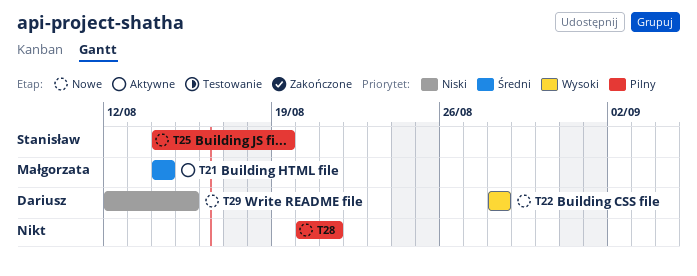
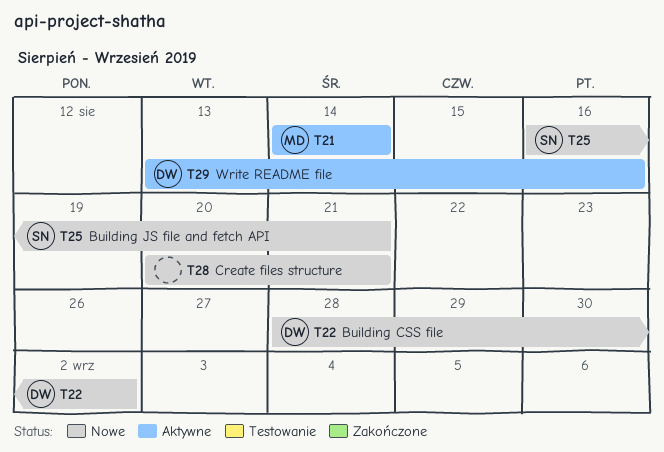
T22, due: Aug 28 -> Sep 2
T25, start: Aug 14 -> Aug 16
T25, due: Aug 19 -> Aug 21
T29, status: Nowe -> Aktywne
T29, start: Aug 12 -> Aug 13
T29, due: Aug 15 -> Aug 16

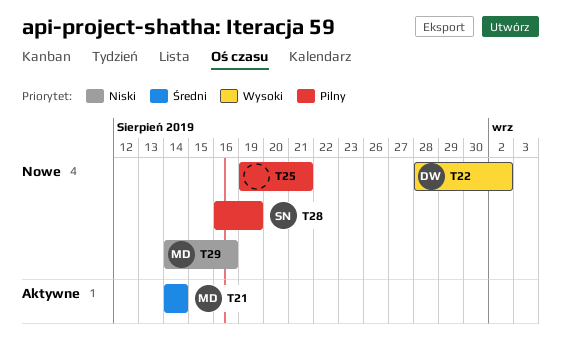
T25, owner: SN -> none
T25, start: Aug 16 -> Aug 19
T28, owner: none -> SN
T28, start: Aug 20 -> Aug 16
T28, due: Aug 21 -> Aug 19
T29, status: Aktywne -> Nowe
T29, owner: DW -> MD
T29, start: Aug 13 -> Aug 14

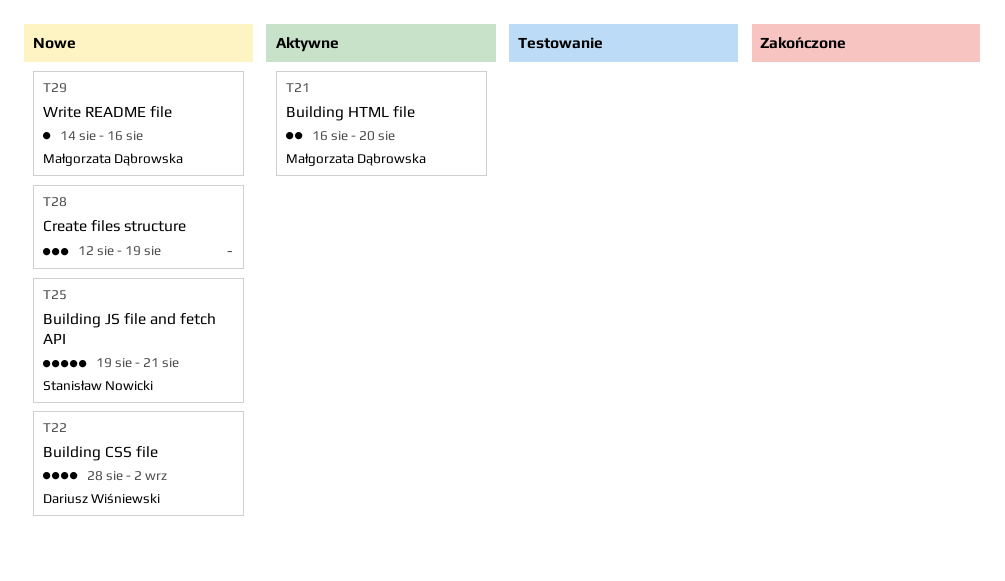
T21, start: Aug 14 -> Aug 16
T21, due: Aug 14 -> Aug 20
T25, owner: none -> Stanisław Nowicki
T28, owner: Stanisław Nowicki -> none
T28, start: Aug 16 -> Aug 12

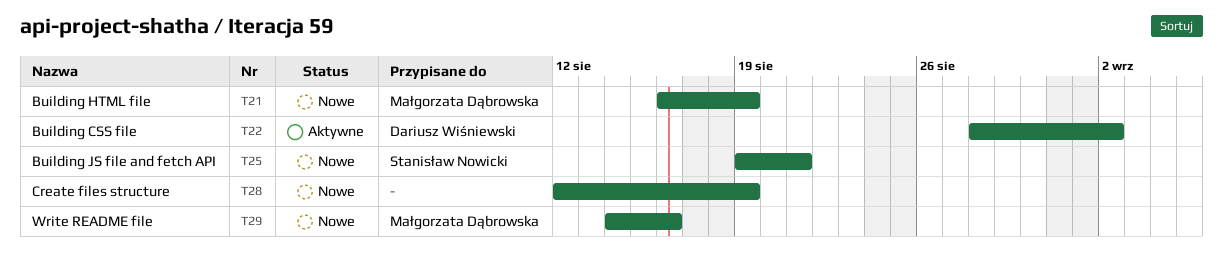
T21, status: Aktywne -> Nowe
T21, due: Aug 20 -> Aug 19
T22, status: Nowe -> Aktywne

